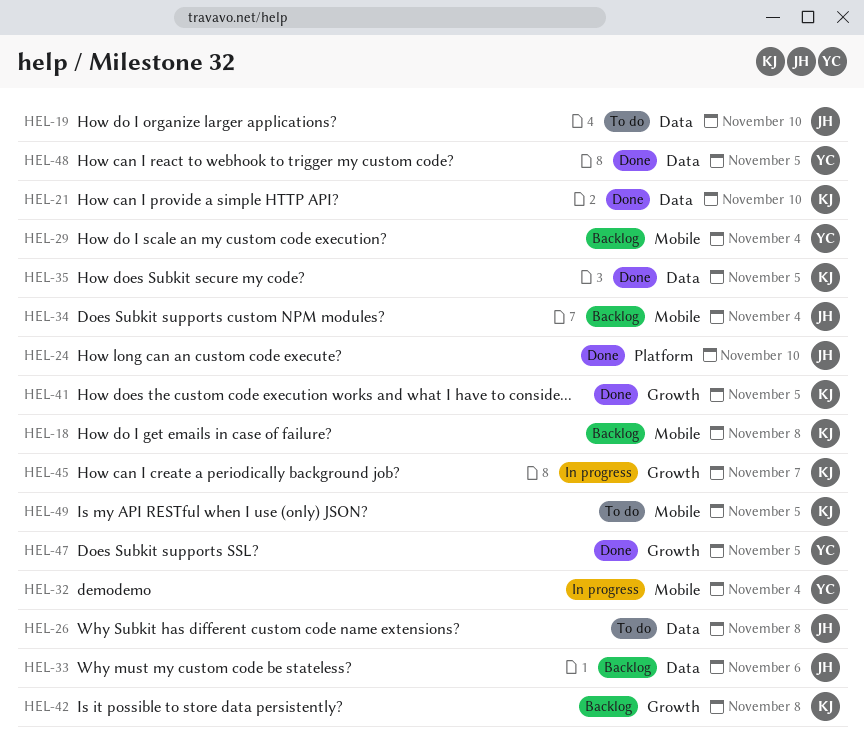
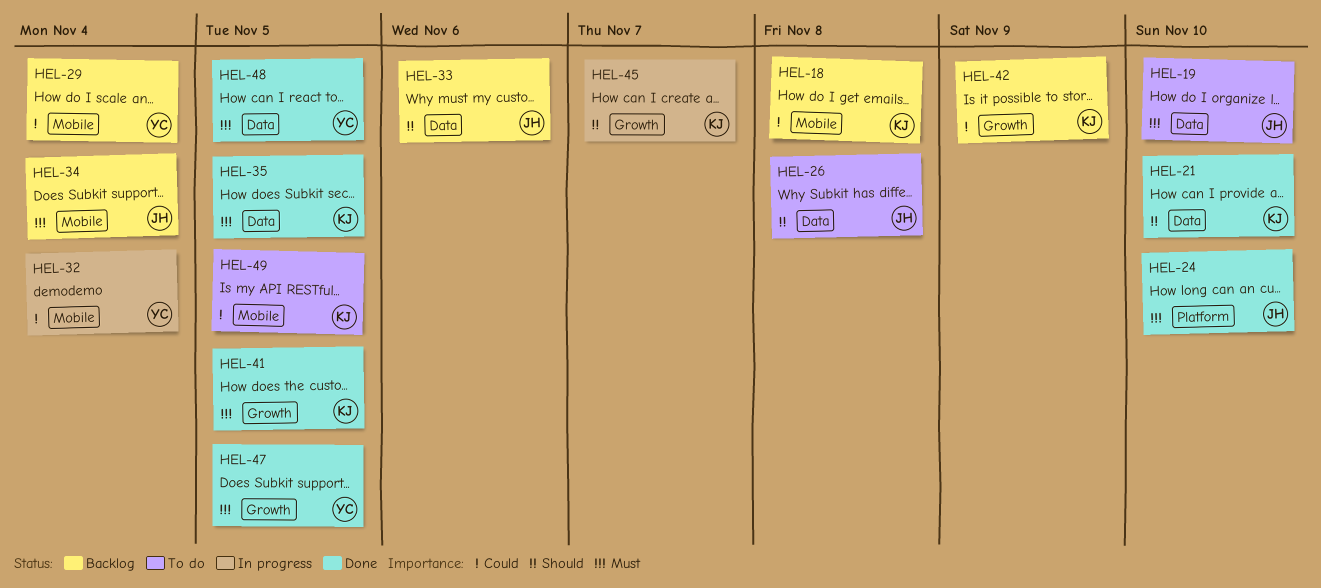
HEL-42, due: Nov 8 -> Nov 9

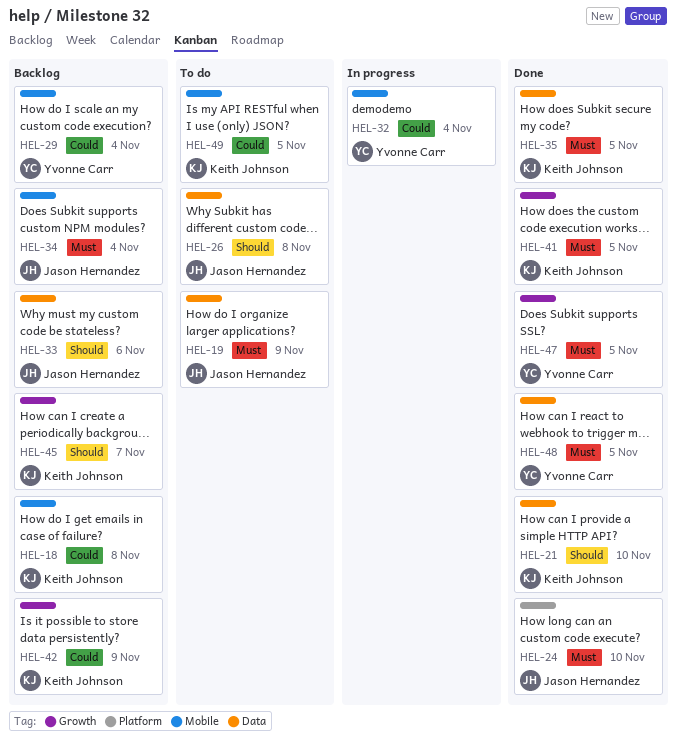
HEL-19, due: Nov 10 -> Nov 9
HEL-45, status: In progress -> Backlog

